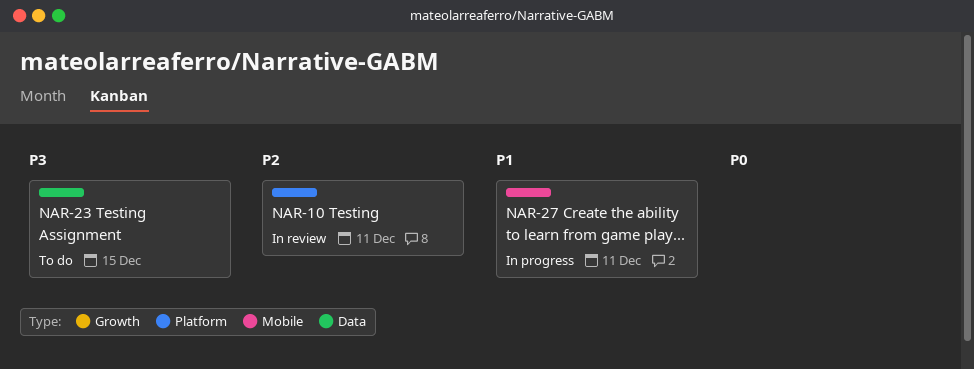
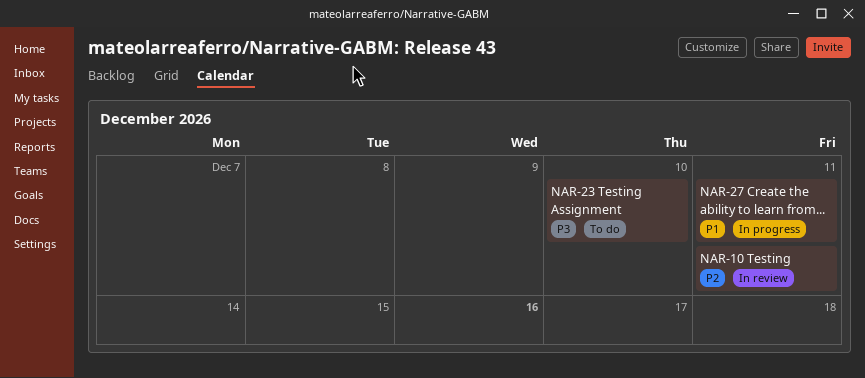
NAR-23, due: Dec 15 -> Dec 10

